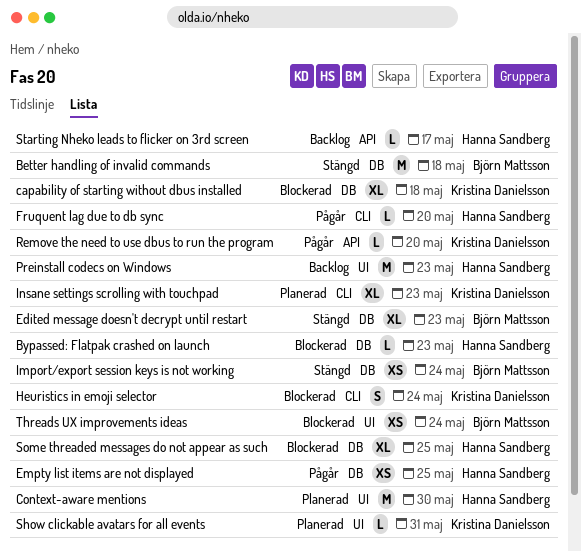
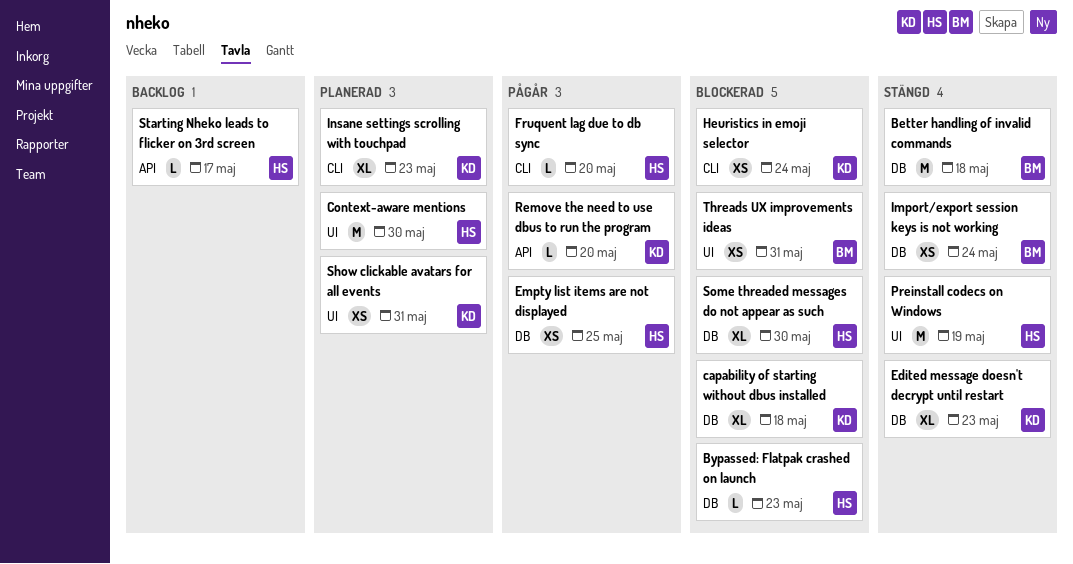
Edited message doesn't decrypt until restart, owner: Björn Mattsson -> Kristina Danielsson
Heuristics in emoji selector, estimate: S -> XS
Preinstall codecs on Windows, status: Backlog -> Stängd
Preinstall codecs on Windows, due: May 23 -> May 19
Show clickable avatars for all events, estimate: L -> XS
Some threaded messages do not appear as such, due: May 25 -> May 30
Threads UX improvements ideas, due: May 24 -> May 31

